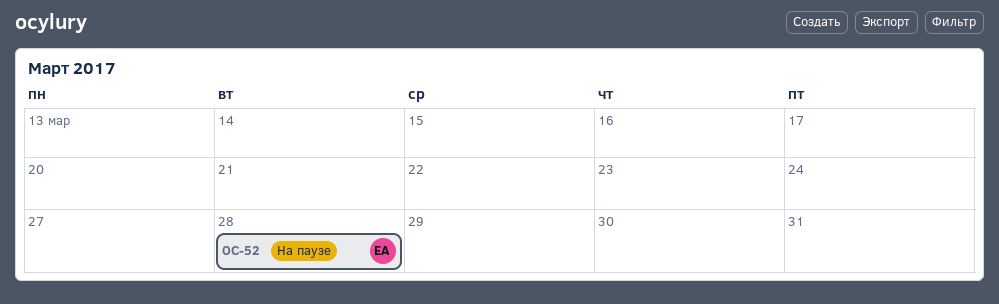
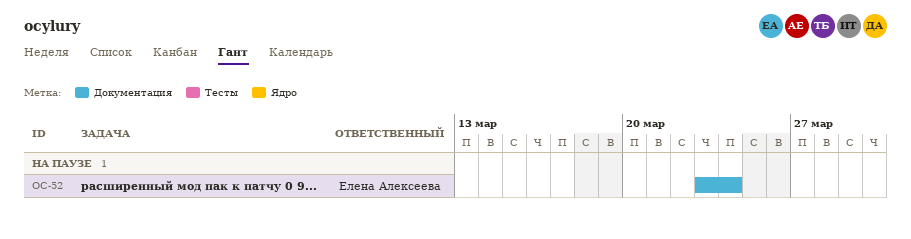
OC-52, due: Mar 28 -> Mar 24

